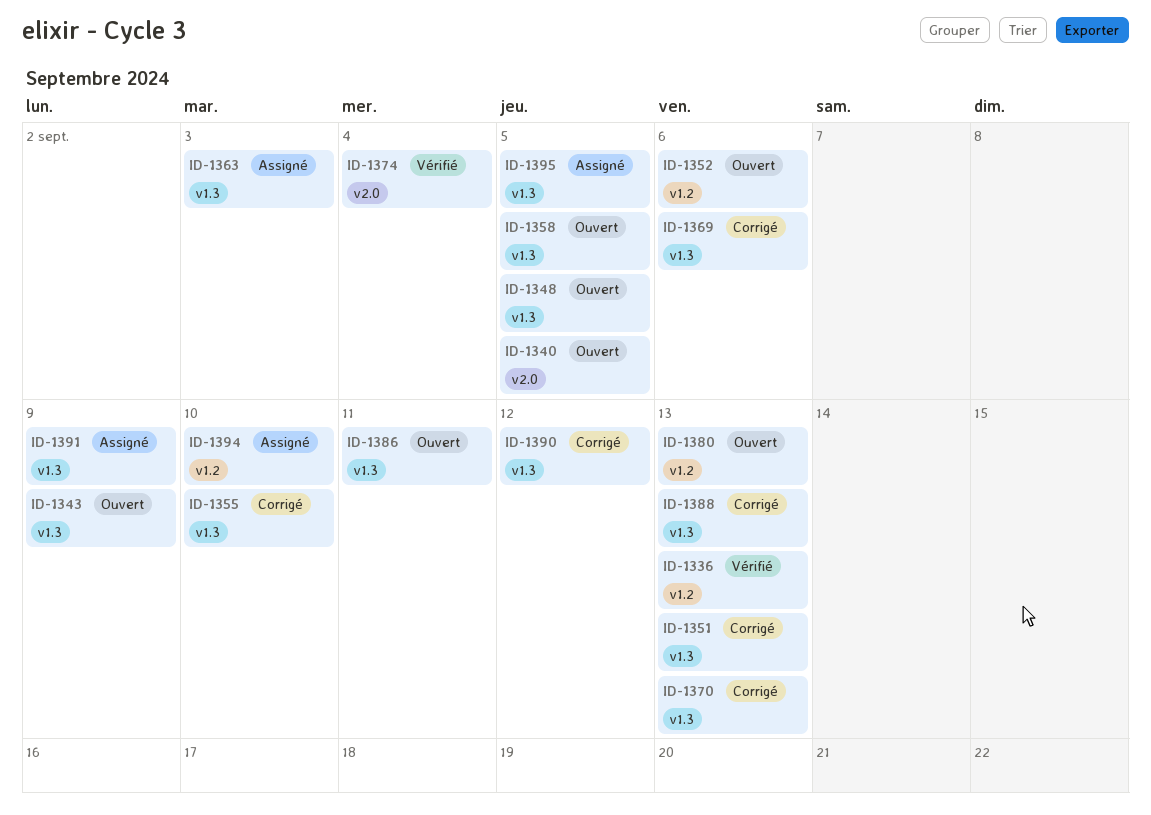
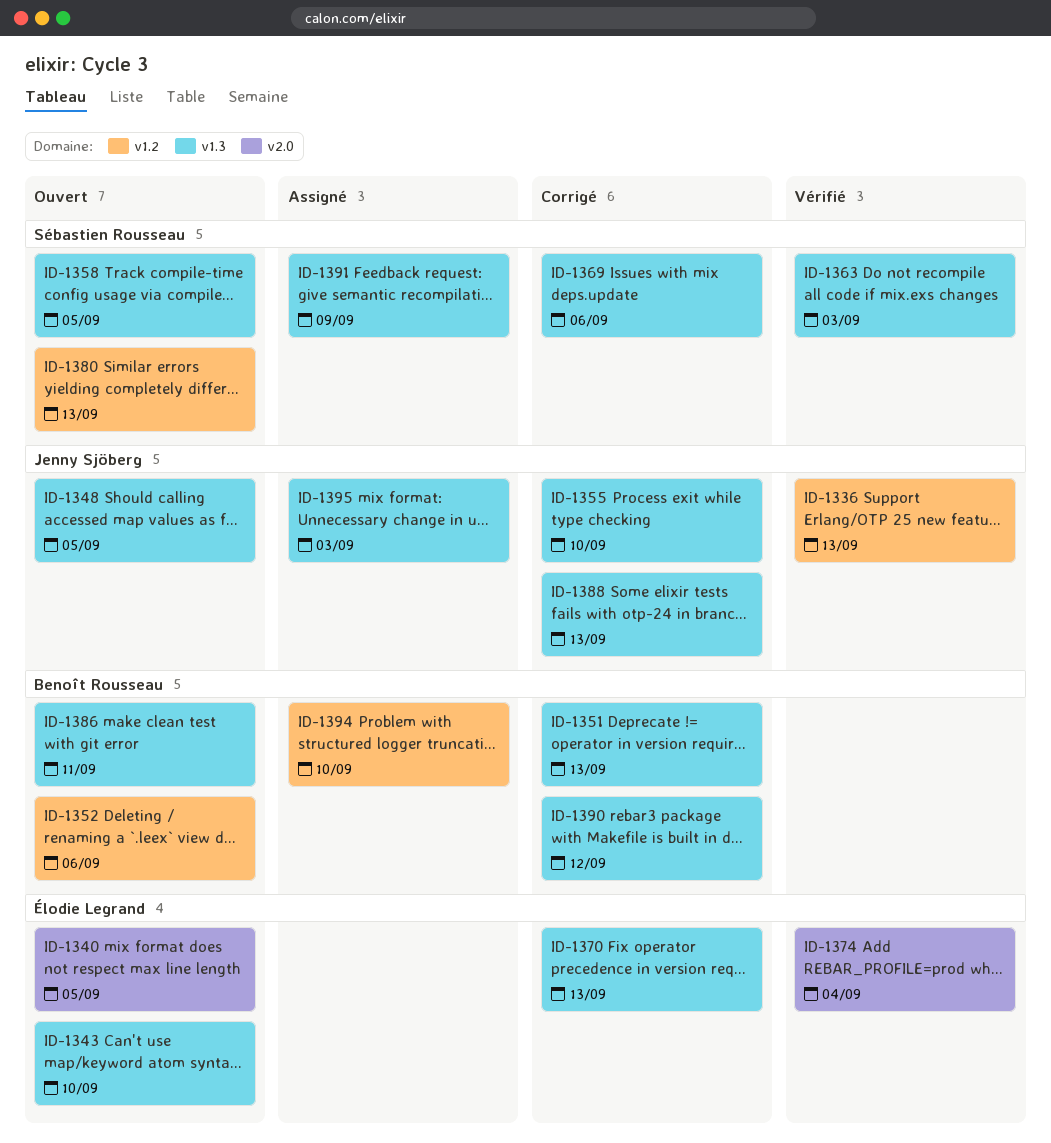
ID-1343, due: Sep 9 -> Sep 10
ID-1363, status: Assigné -> Vérifié
ID-1395, due: Sep 5 -> Sep 3

